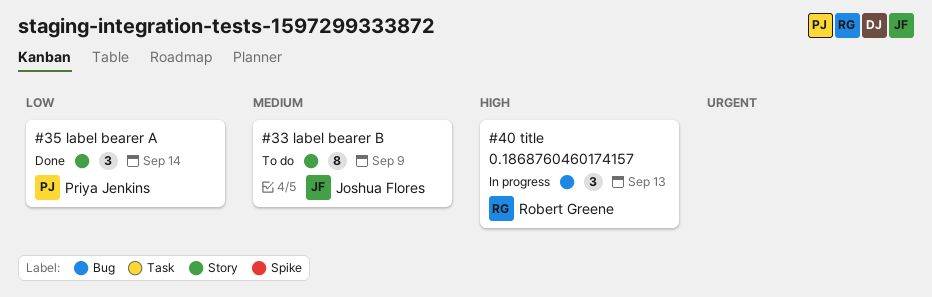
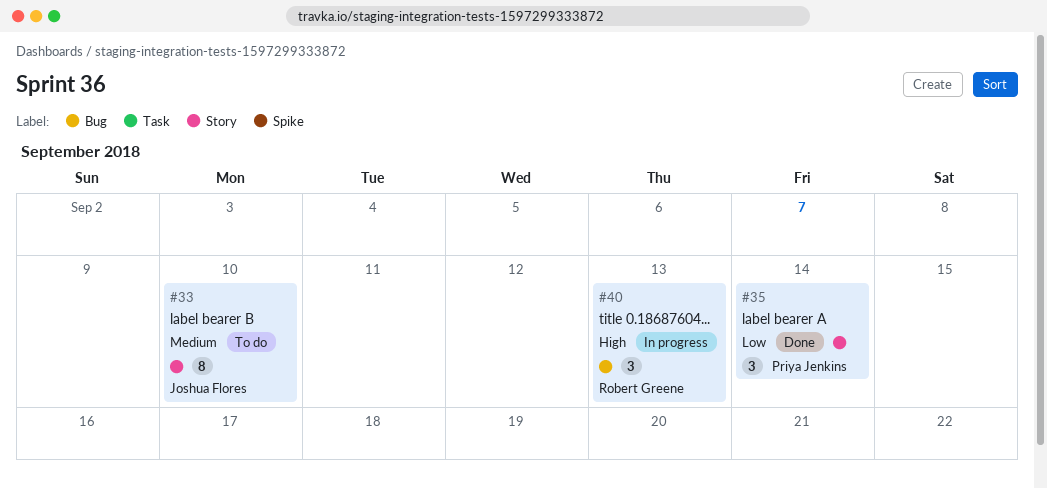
#33, due: Sep 9 -> Sep 10

